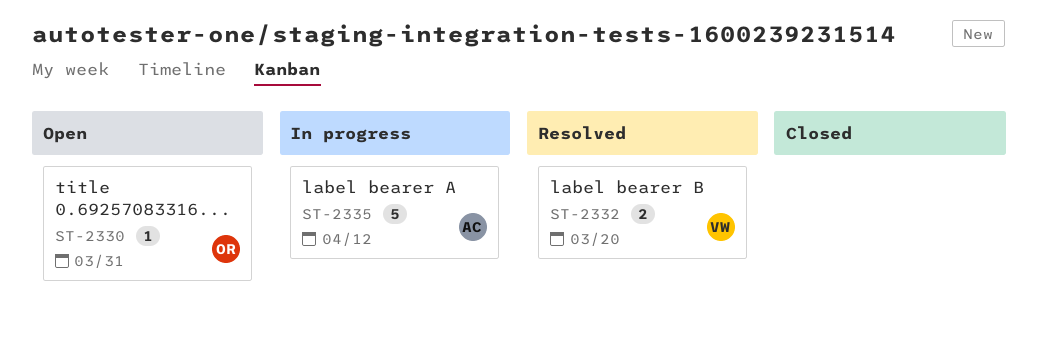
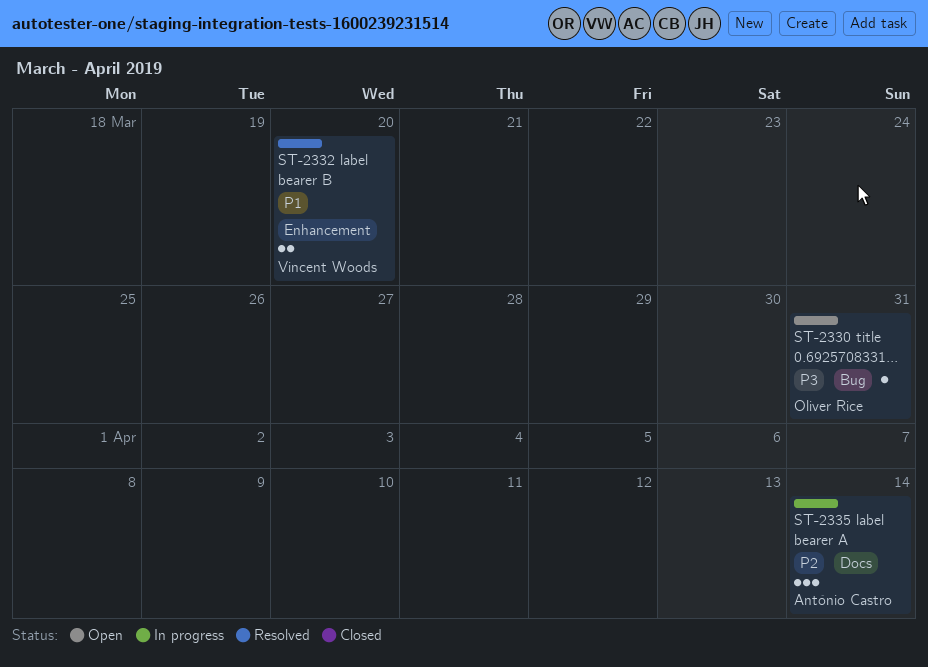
ST-2335, estimate: 5 -> 3
ST-2335, due: Apr 12 -> Apr 14

